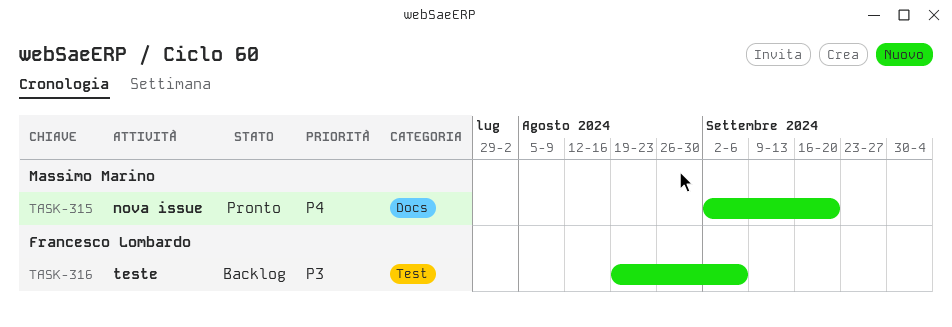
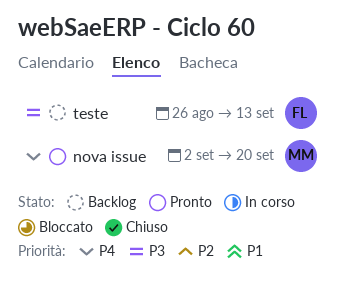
teste, start: Aug 19 -> Aug 26
teste, due: Sep 6 -> Sep 13

